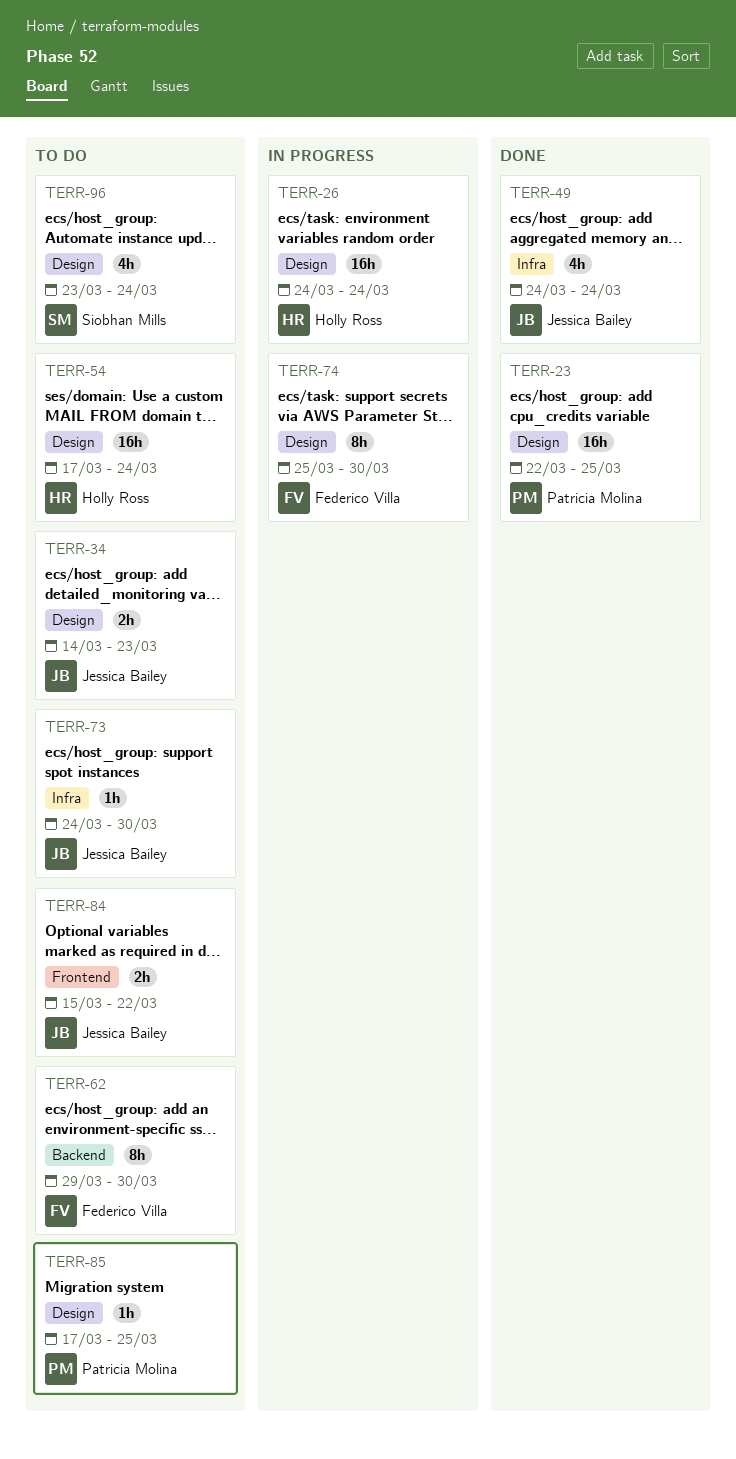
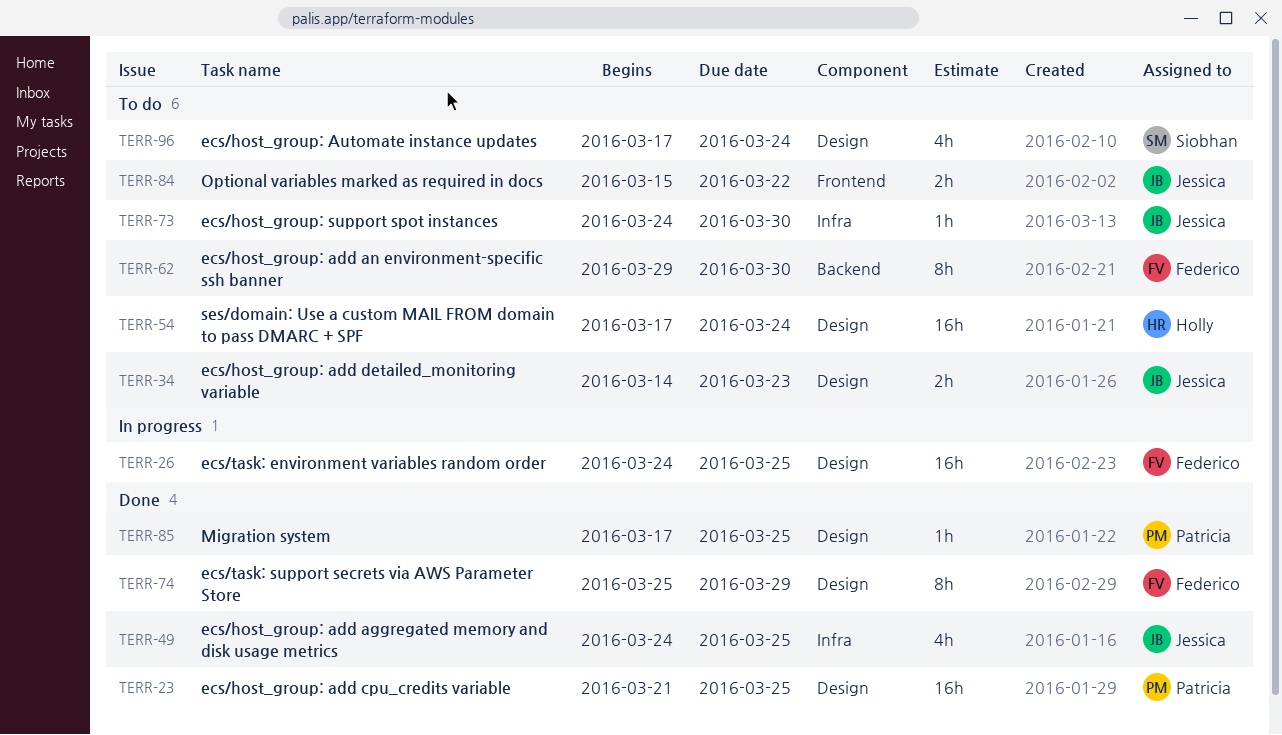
TERR-23, start: Mar 22 -> Mar 21
TERR-26, owner: Holly Ross -> Federico Villa
TERR-26, due: Mar 24 -> Mar 25
TERR-49, due: Mar 24 -> Mar 25
TERR-74, status: In progress -> Done
TERR-74, due: Mar 30 -> Mar 29
TERR-85, status: To do -> Done
TERR-96, start: Mar 23 -> Mar 17

